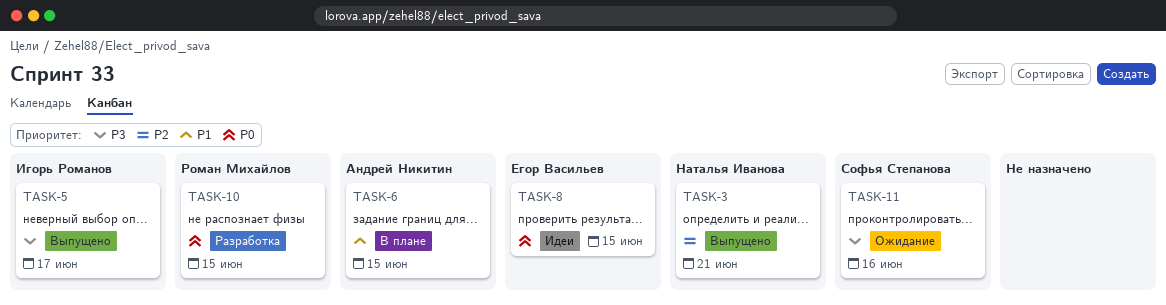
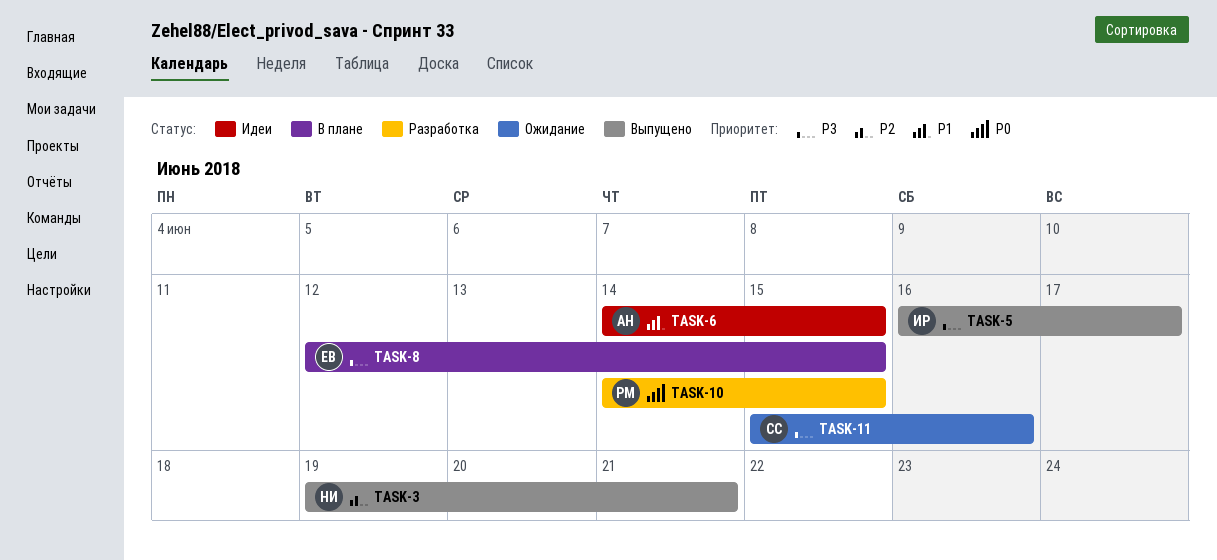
TASK-6, status: В плане -> Идеи
TASK-8, status: Идеи -> В плане
TASK-8, priority: P0 -> P3

